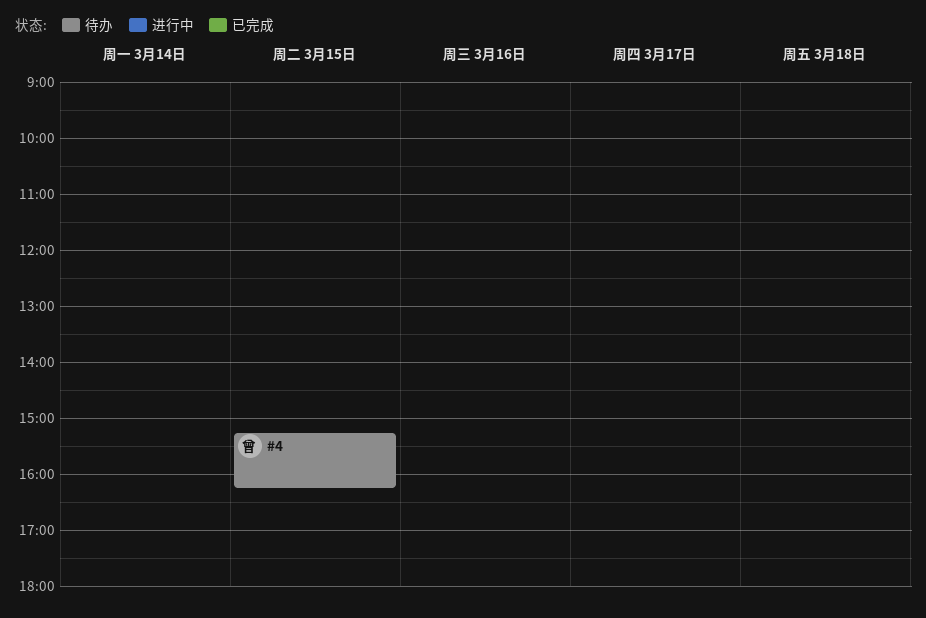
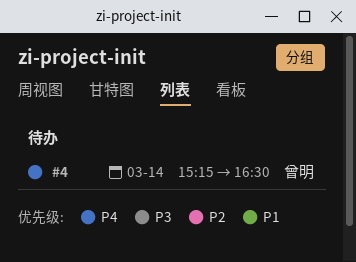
#4, day: Mar 15 -> Mar 14
#4, ends: 16:15 -> 16:30

